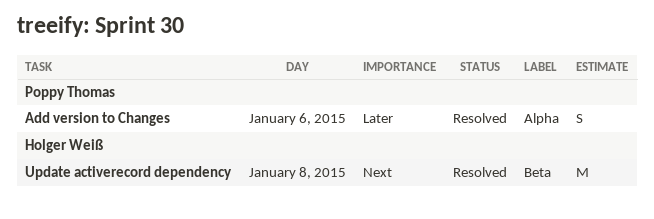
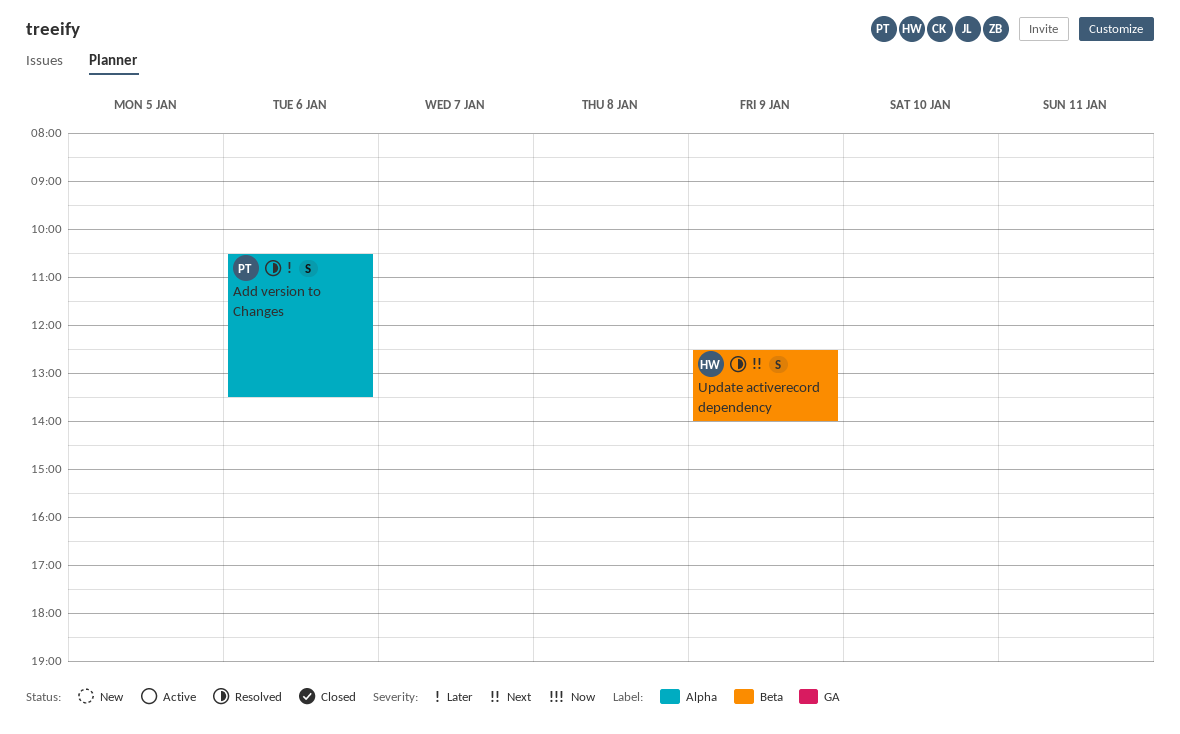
Update activerecord dependency, estimate: M -> S
Update activerecord dependency, day: Jan 8 -> Jan 9

